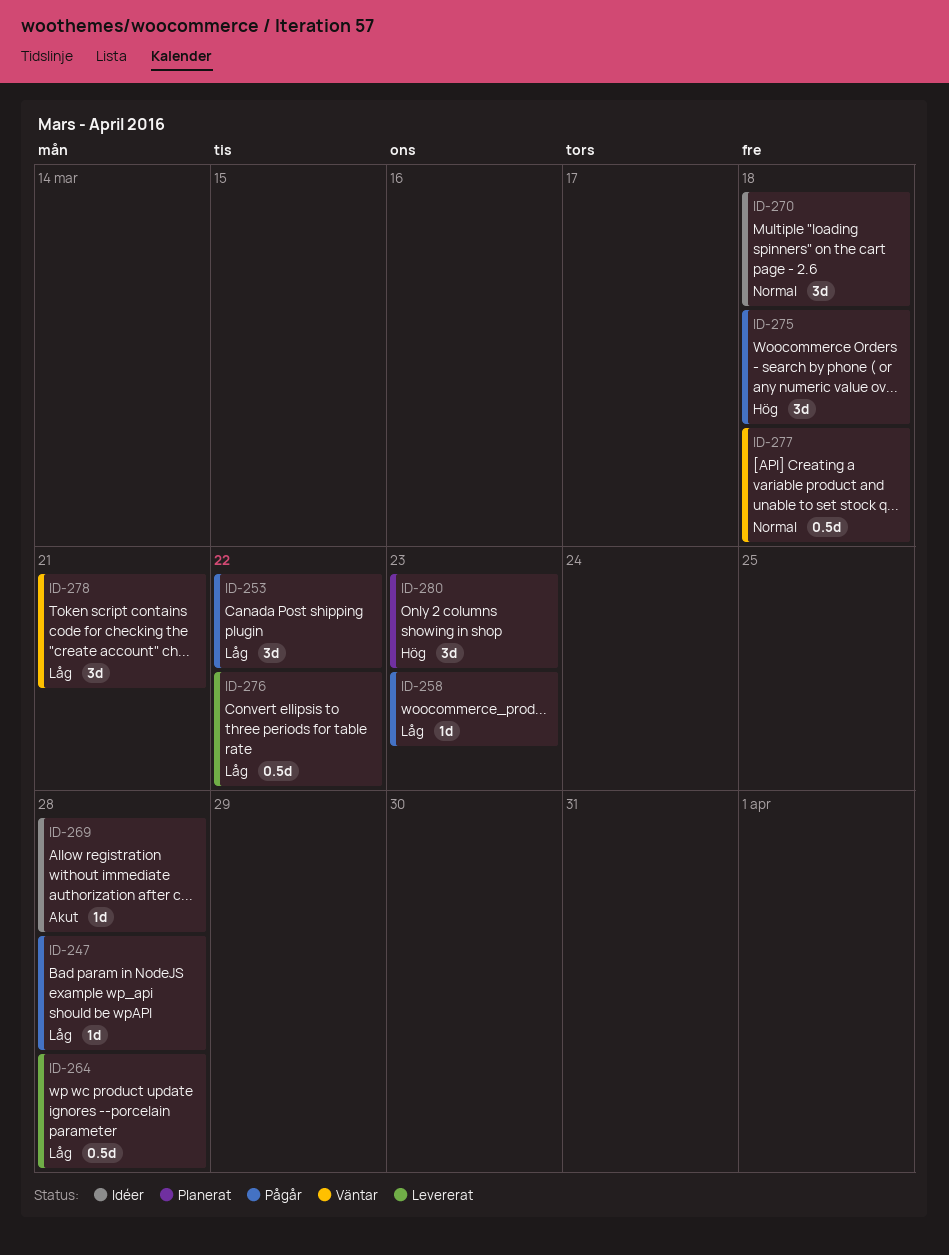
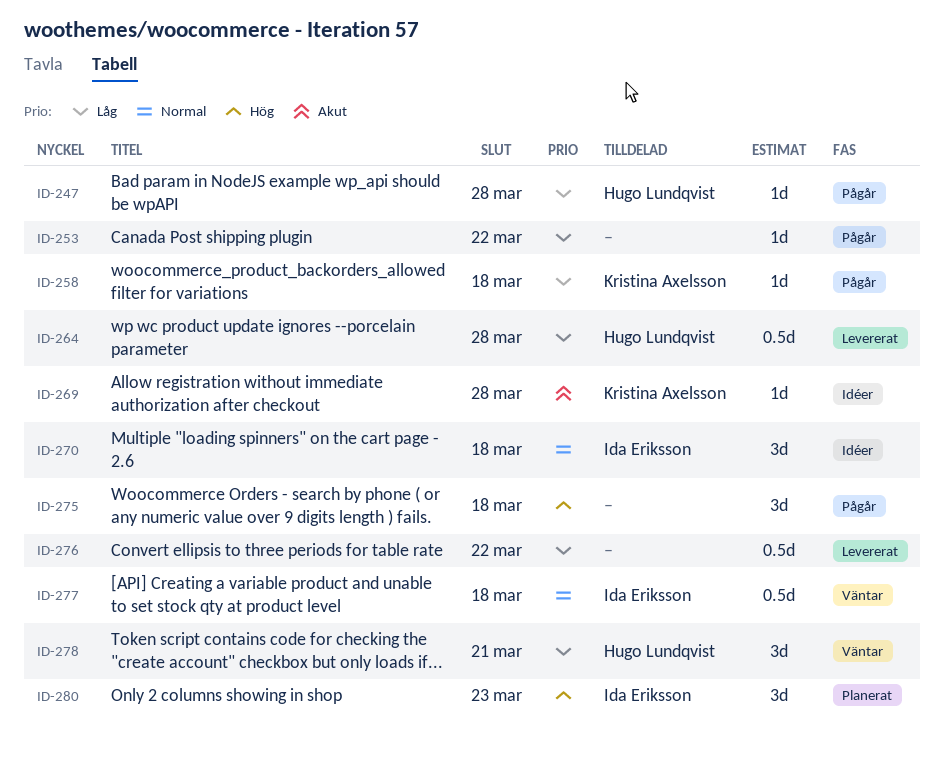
ID-253, estimate: 3d -> 1d
ID-258, due: Mar 23 -> Mar 18

